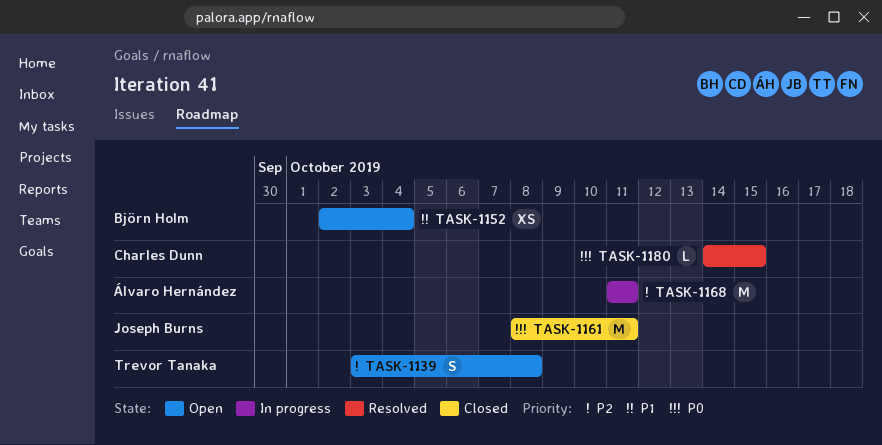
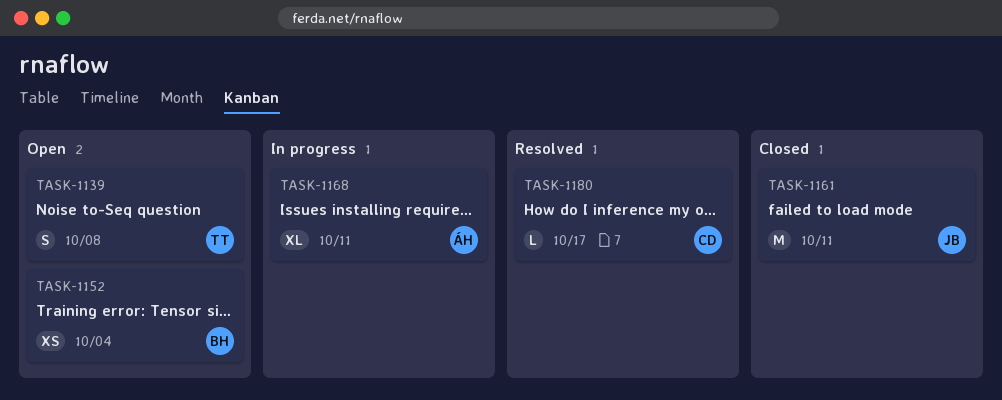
TASK-1168, estimate: M -> XL
TASK-1180, due: Oct 15 -> Oct 17

